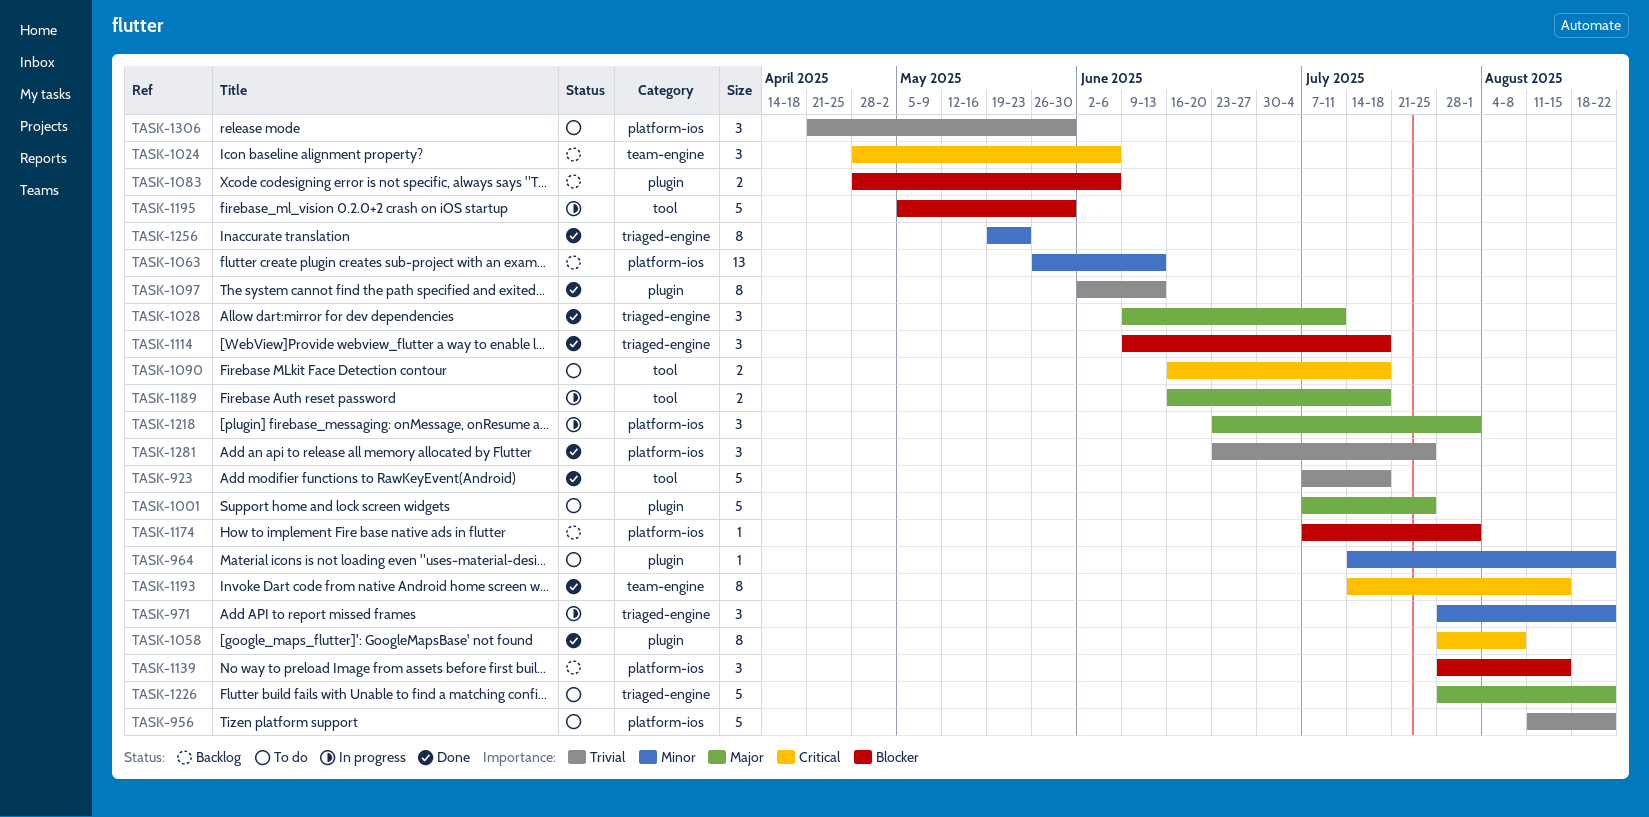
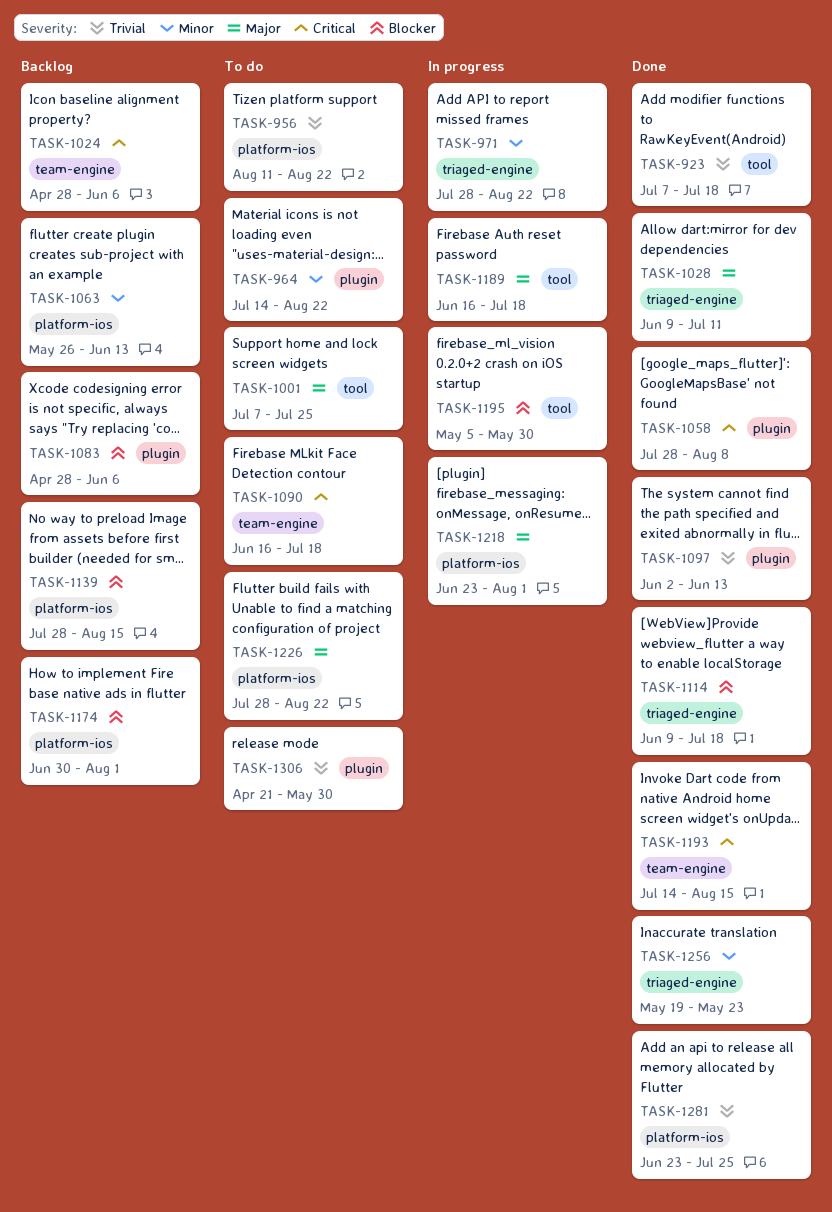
TASK-1001, label: plugin -> tool
TASK-1090, label: tool -> team-engine
TASK-1174, start: Jul 7 -> Jun 30
TASK-1226, label: triaged-engine -> platform-ios
TASK-1306, label: platform-ios -> plugin

